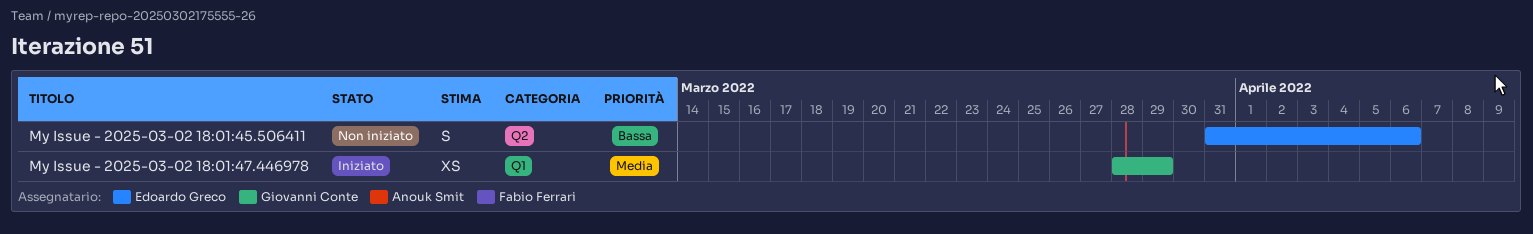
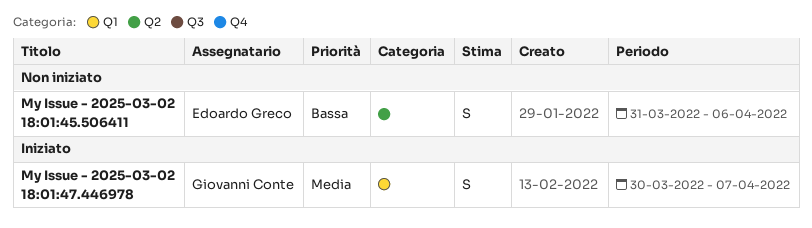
My Issue - 2025-03-02 18:01:47.446978, estimate: XS -> S
My Issue - 2025-03-02 18:01:47.446978, start: Mar 28 -> Mar 30
My Issue - 2025-03-02 18:01:47.446978, due: Mar 29 -> Apr 7

